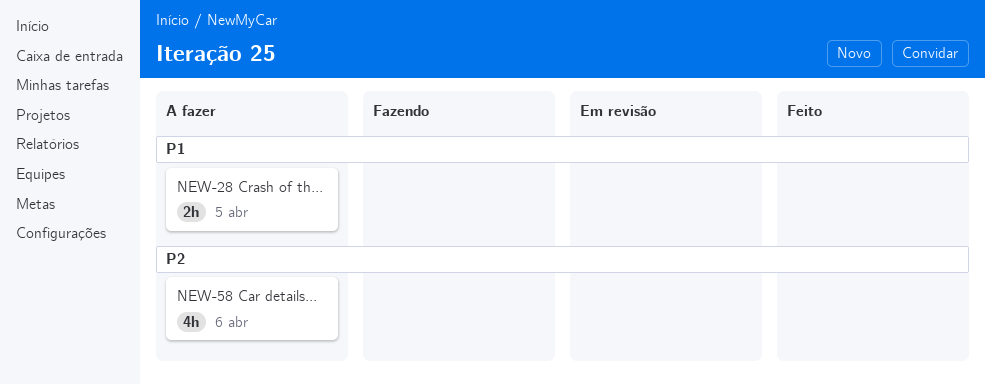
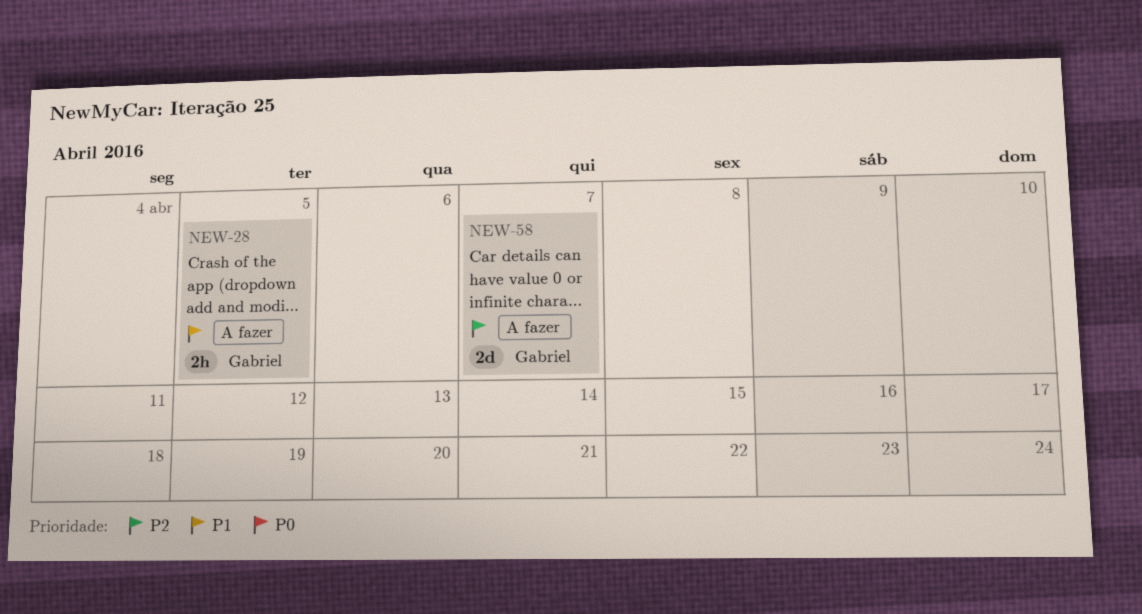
NEW-58, estimate: 4h -> 2d
NEW-58, due: Apr 6 -> Apr 7

